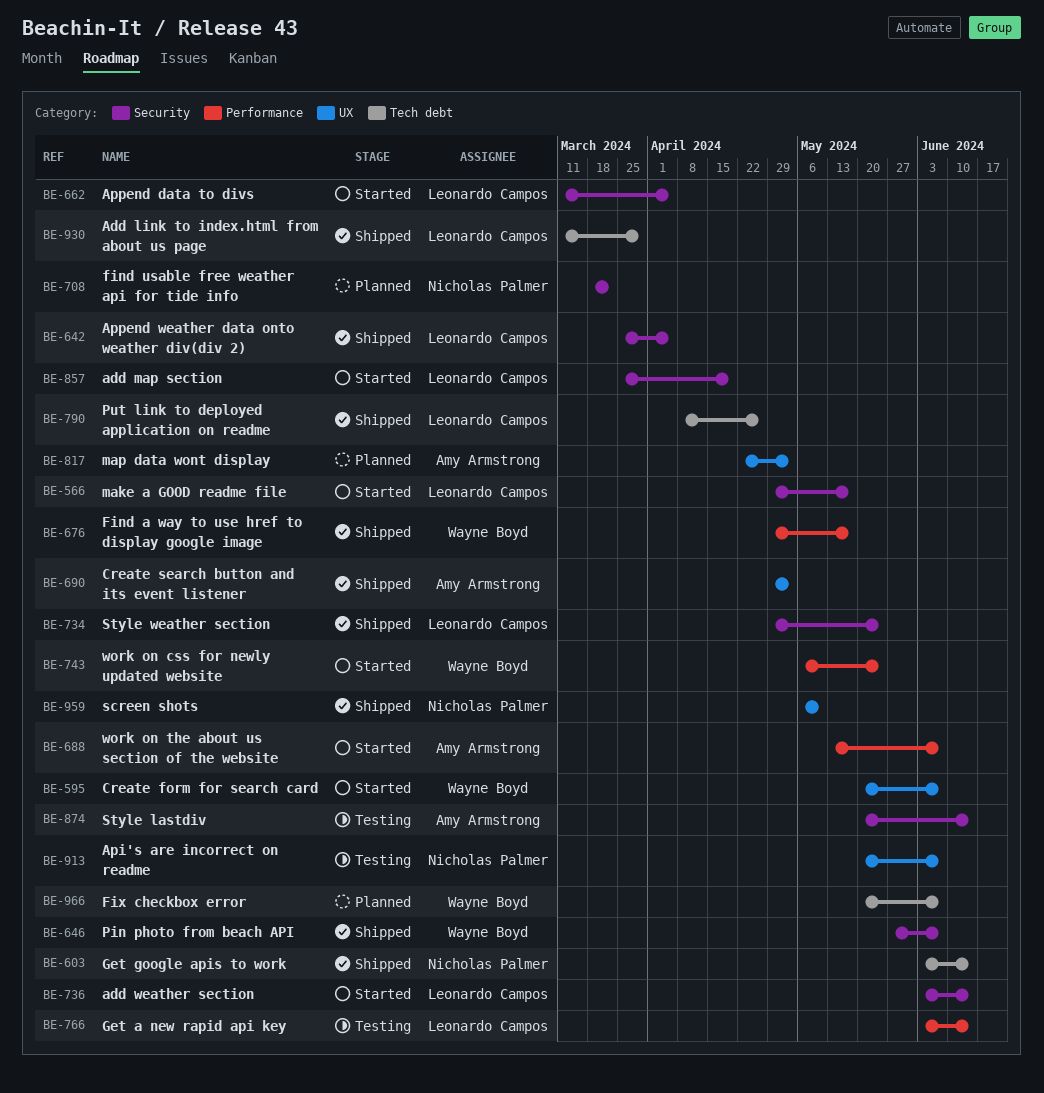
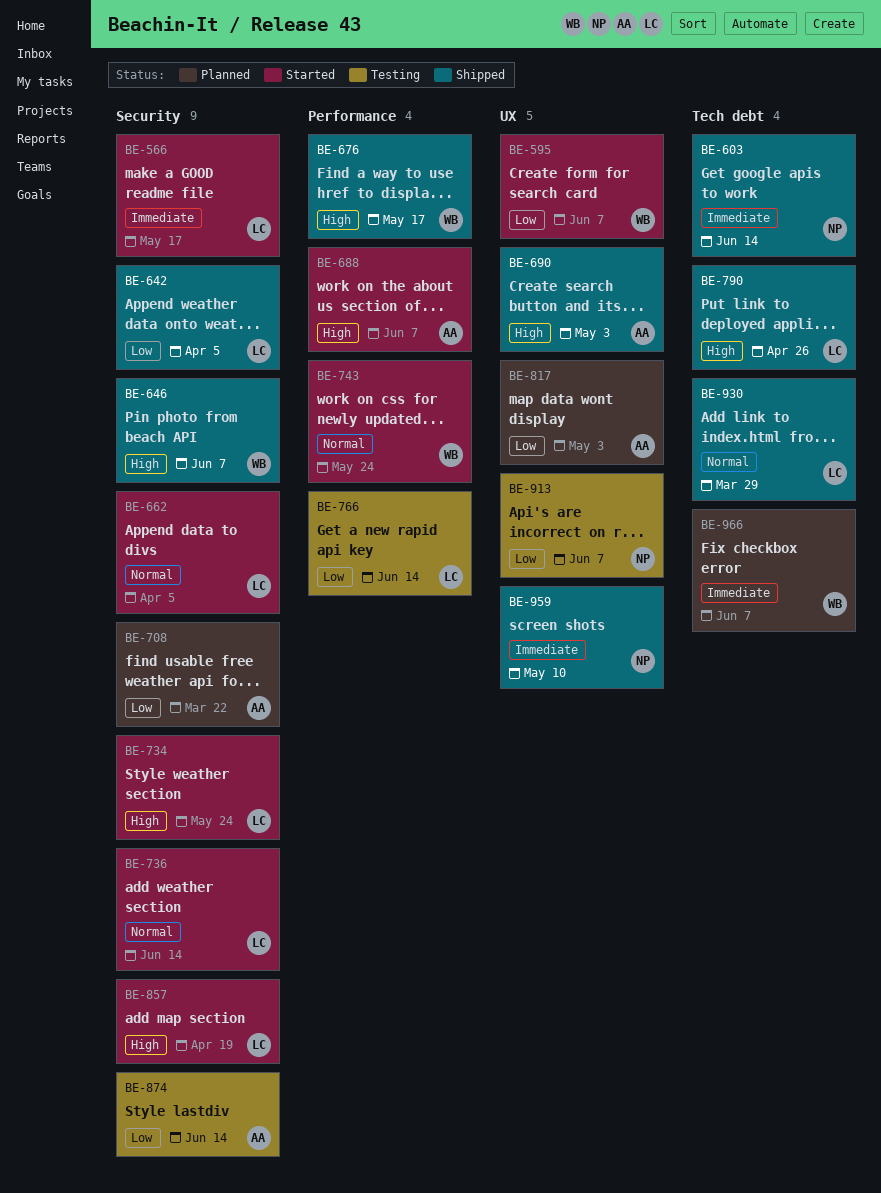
BE-708, owner: Nicholas Palmer -> Amy Armstrong
BE-734, status: Shipped -> Started

